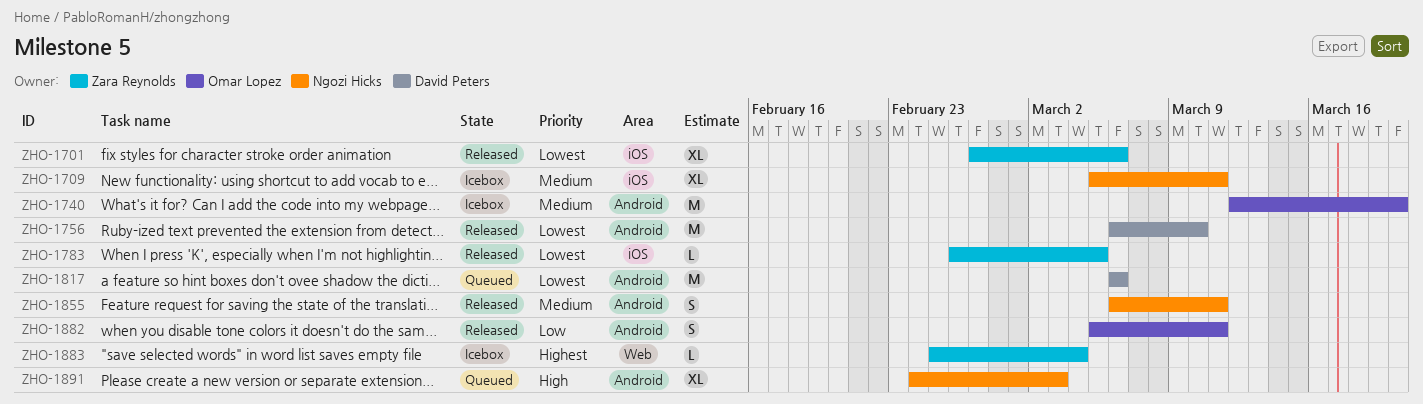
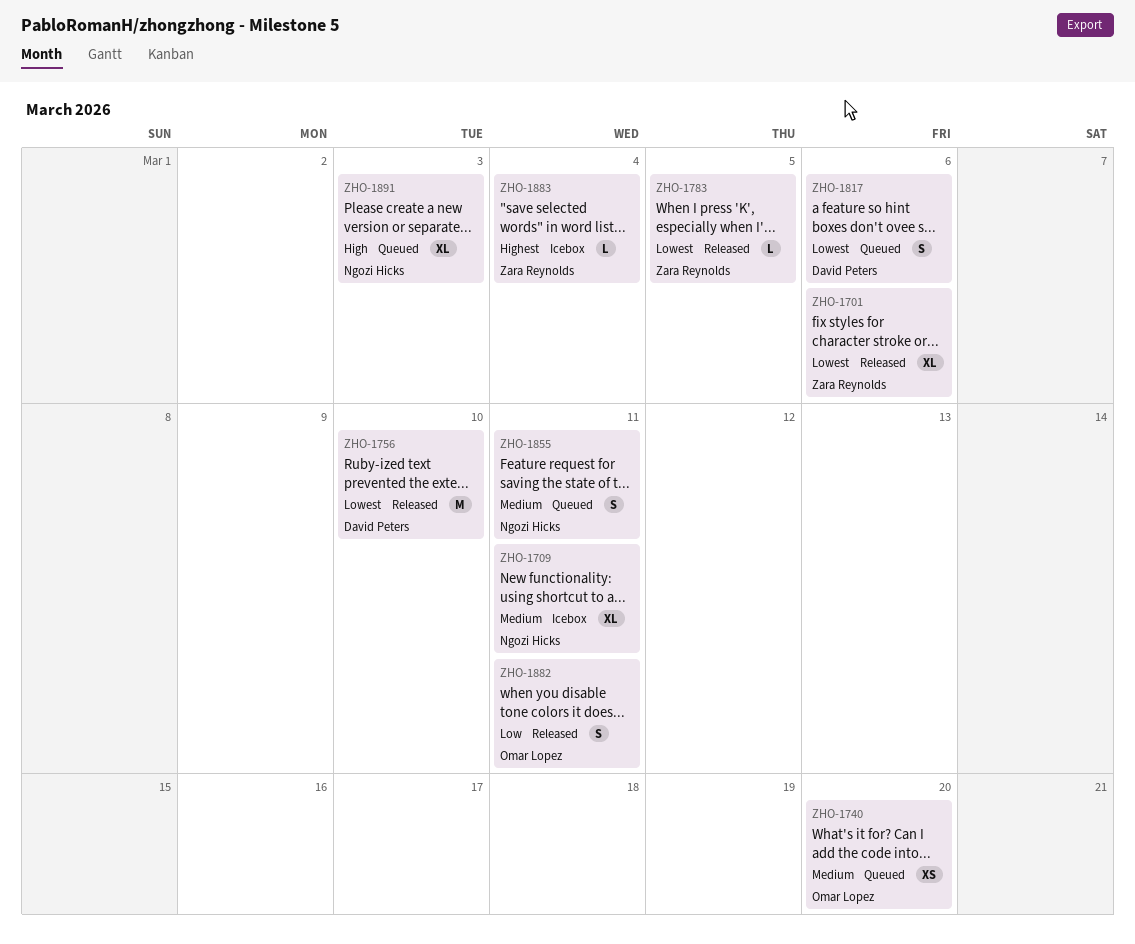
ZHO-1740, status: Icebox -> Queued
ZHO-1740, estimate: M -> XS
ZHO-1817, estimate: M -> S
ZHO-1855, status: Released -> Queued

